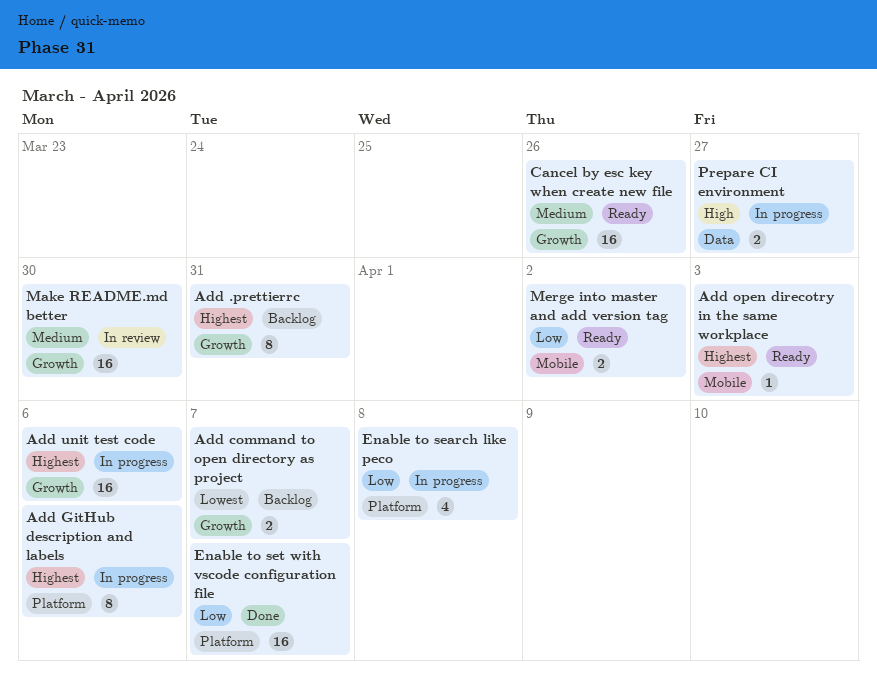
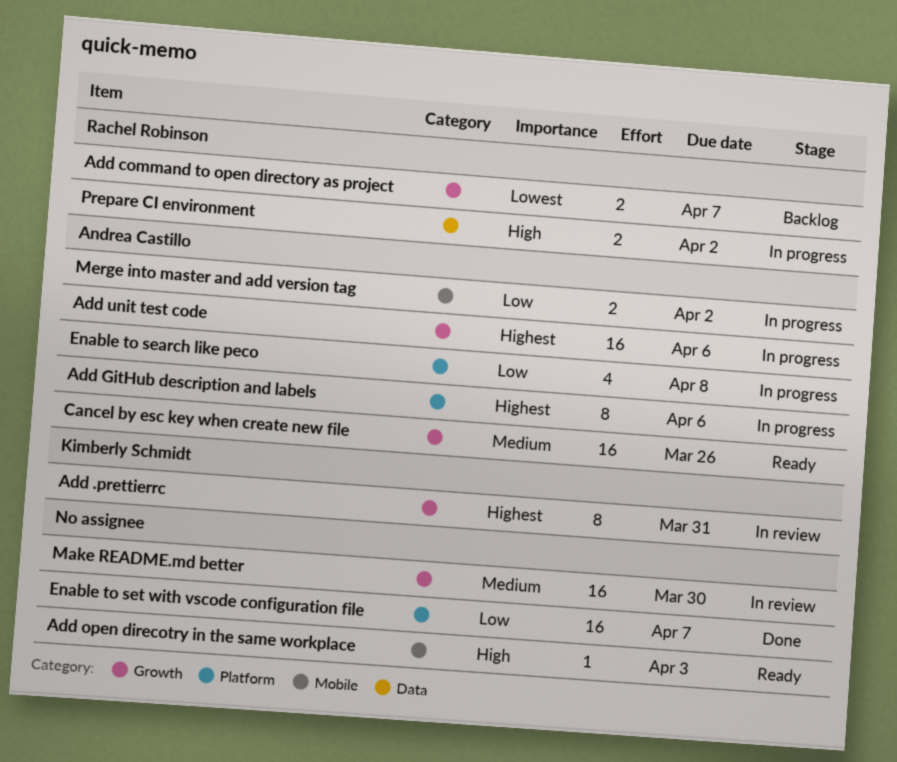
Add .prettierrc, status: Backlog -> In review
Add open direcotry in the same workplace, priority: Highest -> High
Merge into master and add version tag, status: Ready -> In progress
Prepare CI environment, due: Mar 27 -> Apr 2

